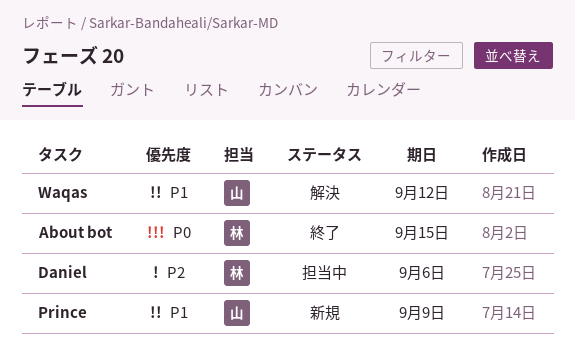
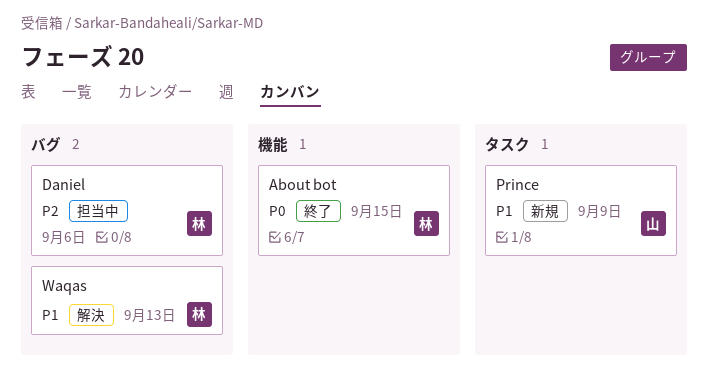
Waqas, owner: 山 -> 林
Waqas, due: Sep 12 -> Sep 13

